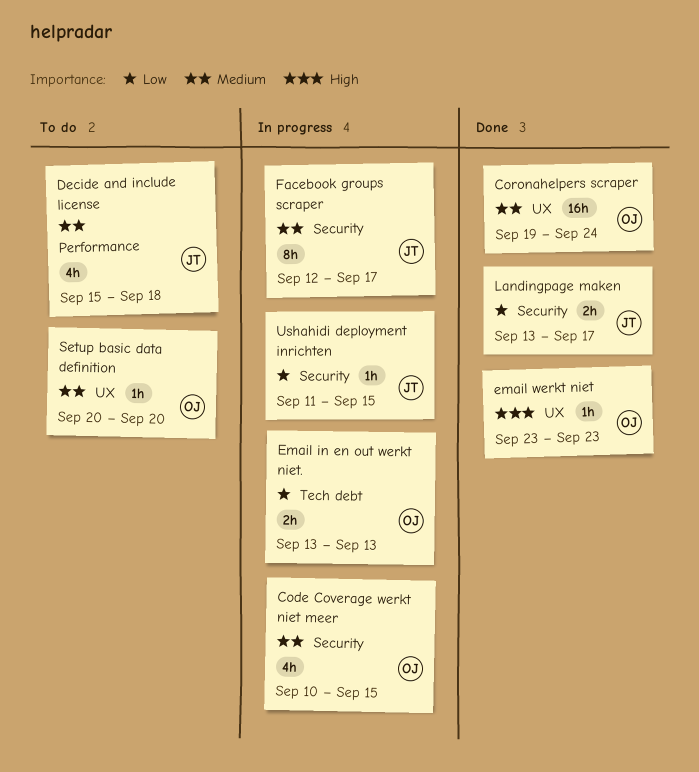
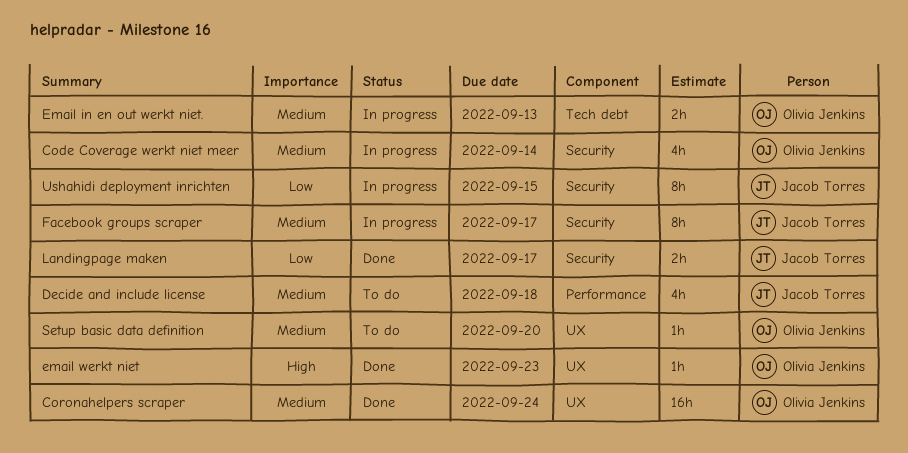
Code Coverage werkt niet meer, due: Sep 15 -> Sep 14
Email in en out werkt niet., priority: Low -> Medium
Ushahidi deployment inrichten, estimate: 1h -> 8h

